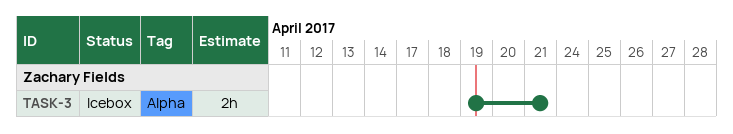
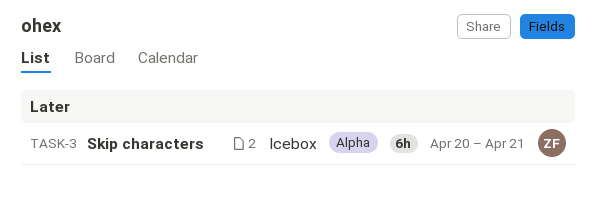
TASK-3, estimate: 2h -> 6h
TASK-3, start: Apr 19 -> Apr 20

